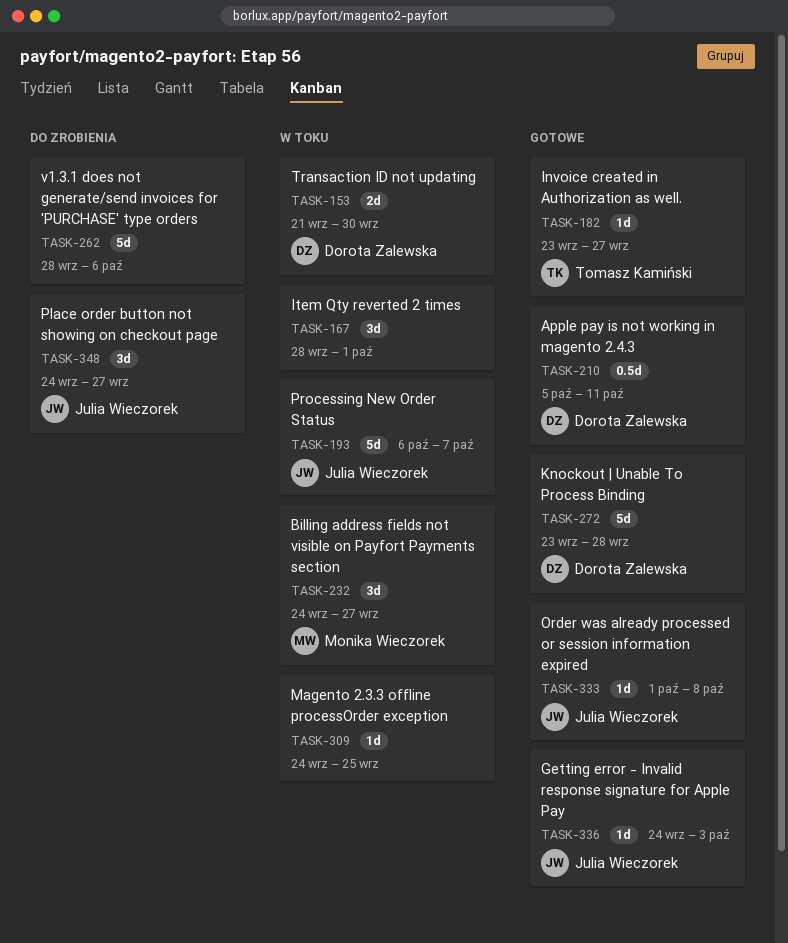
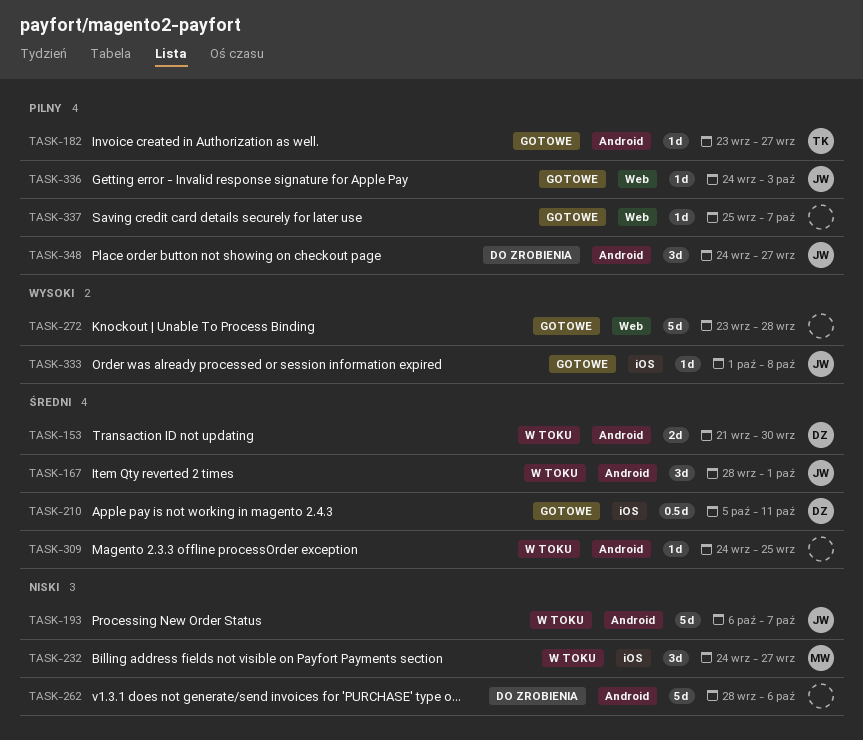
TASK-167, owner: none -> Julia Wieczorek
TASK-272, owner: Dorota Zalewska -> none
TASK-337: none -> present

